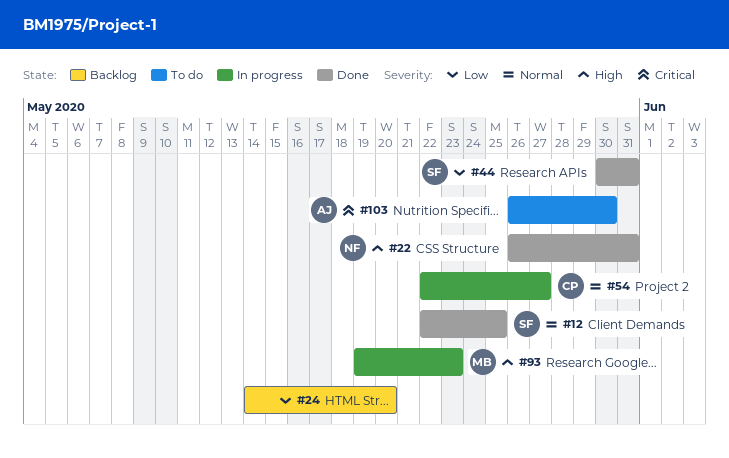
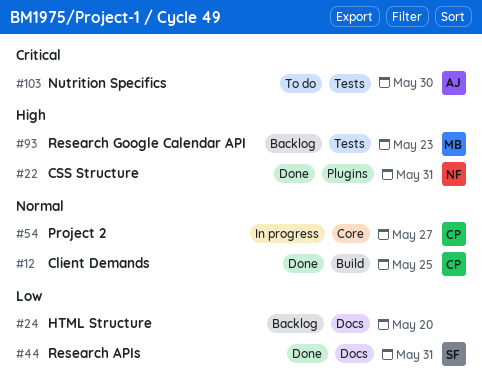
#12, owner: SF -> CP
#93, status: In progress -> Backlog

